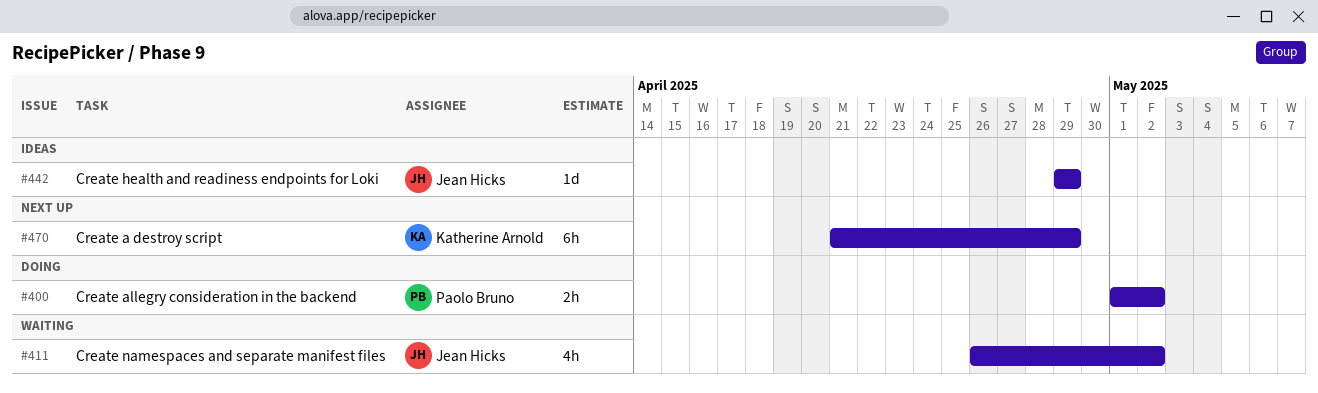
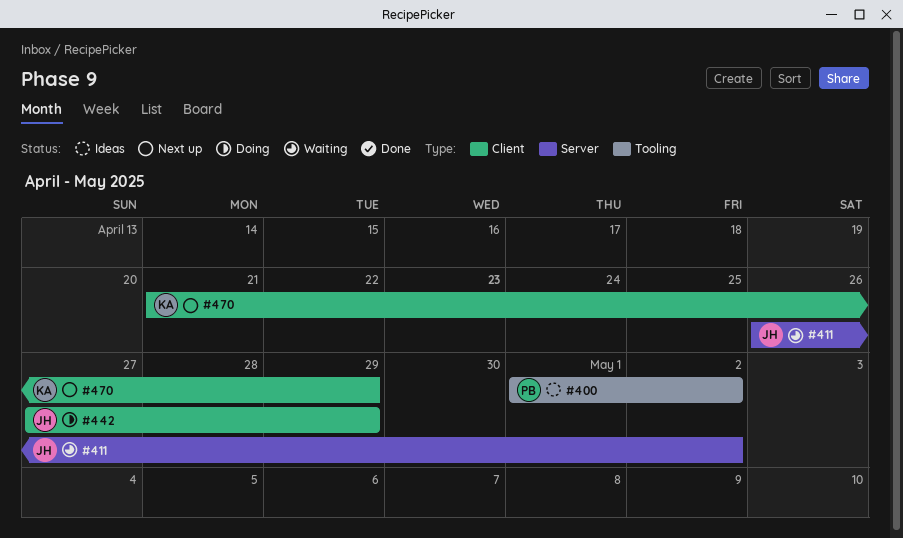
#400, status: Doing -> Ideas
#442, status: Ideas -> Doing
#442, start: Apr 29 -> Apr 27

